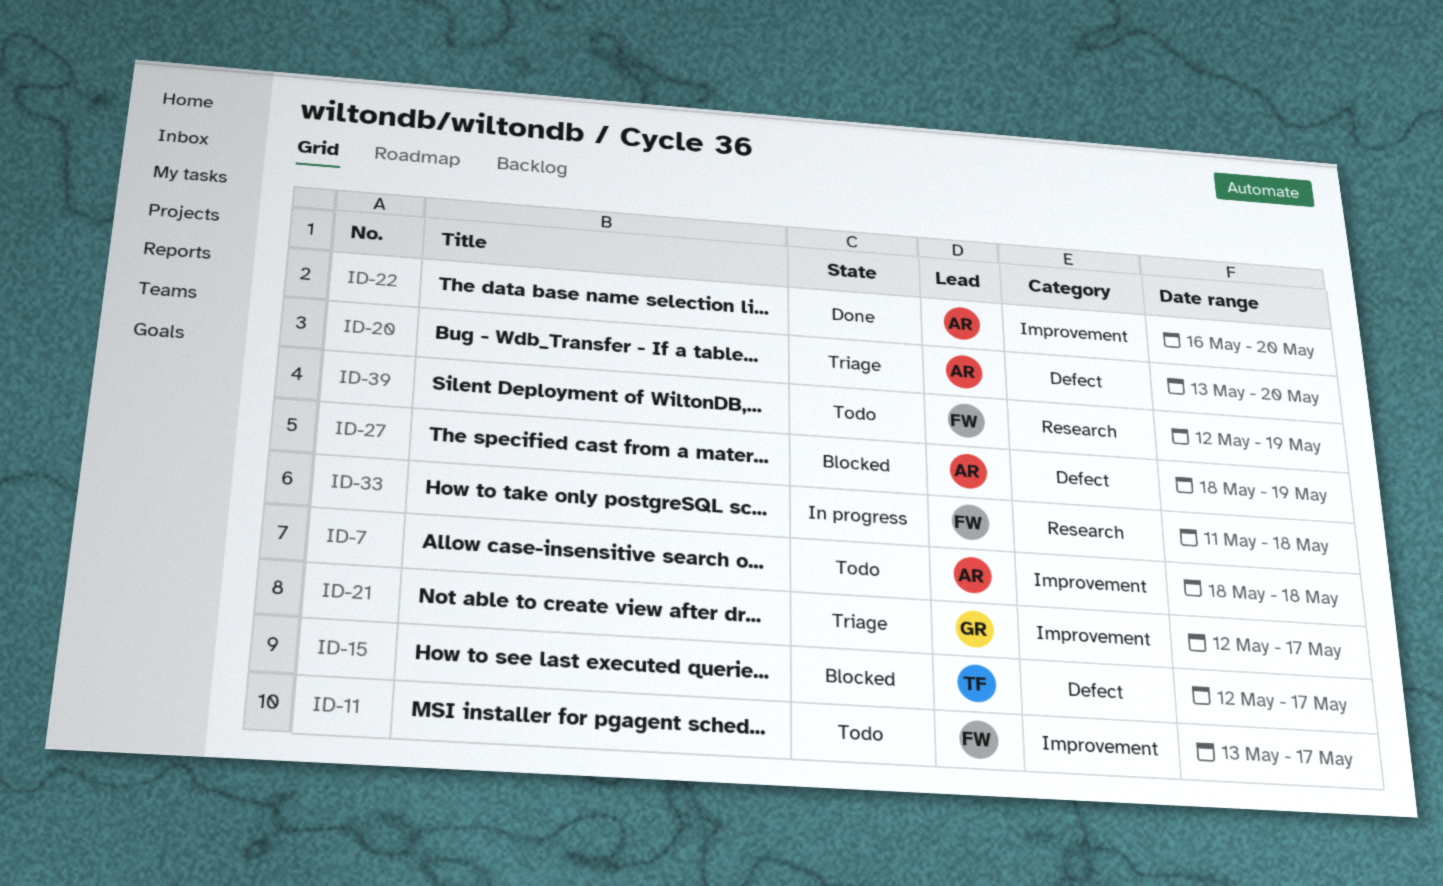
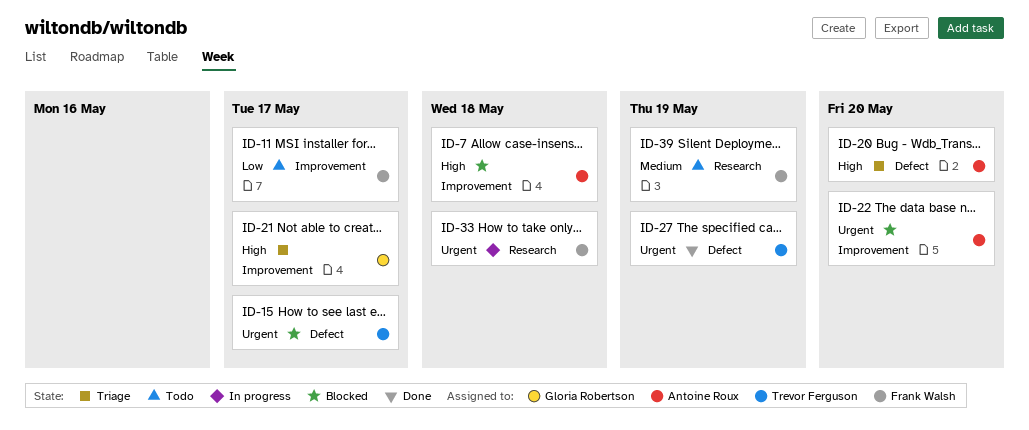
ID-7, status: Todo -> Blocked
ID-22, status: Done -> Blocked
ID-27, status: Blocked -> Done
ID-27, owner: Antoine Roux -> Trevor Ferguson

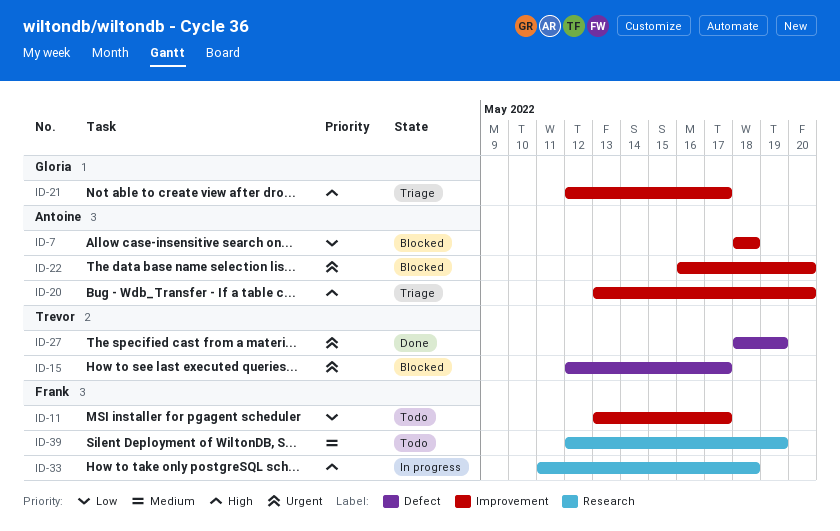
ID-7, priority: High -> Low
ID-20, label: Defect -> Improvement
ID-33, priority: Urgent -> High

